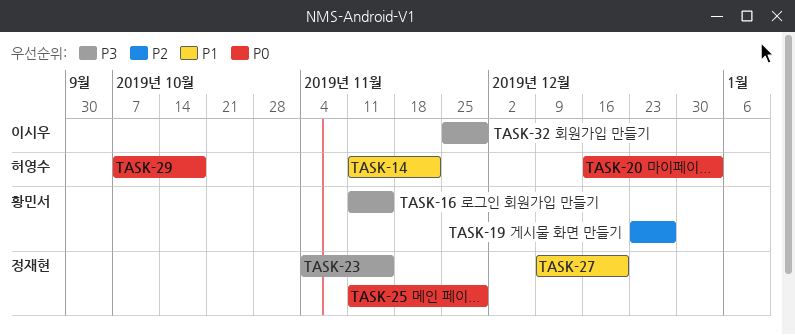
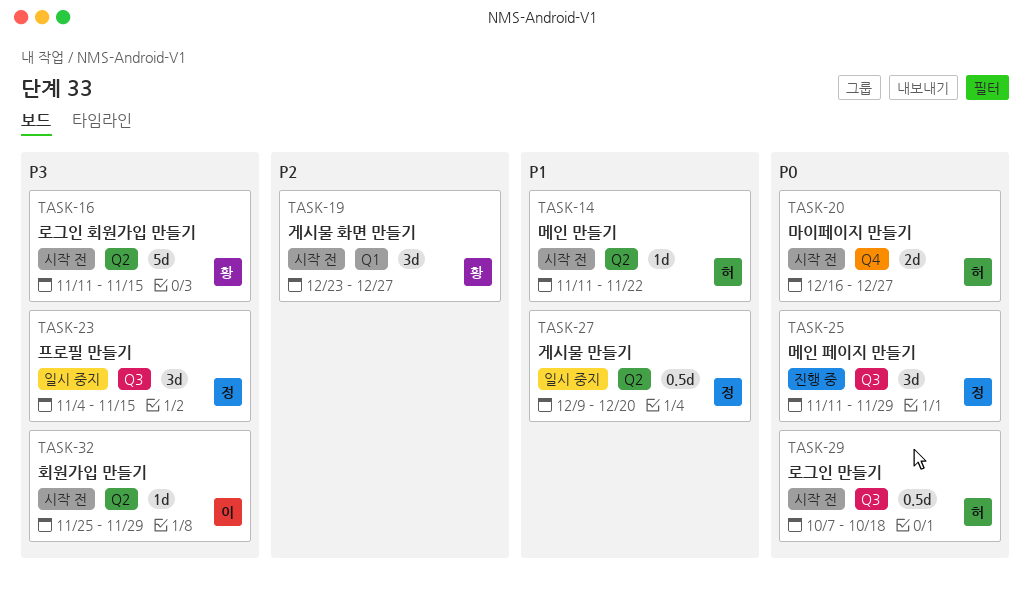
TASK-20, due: Jan 3 -> Dec 27

